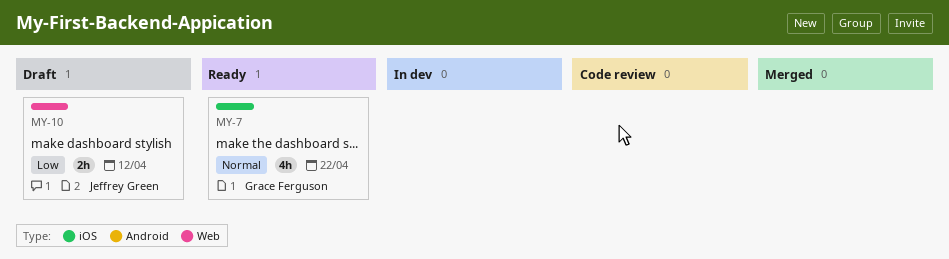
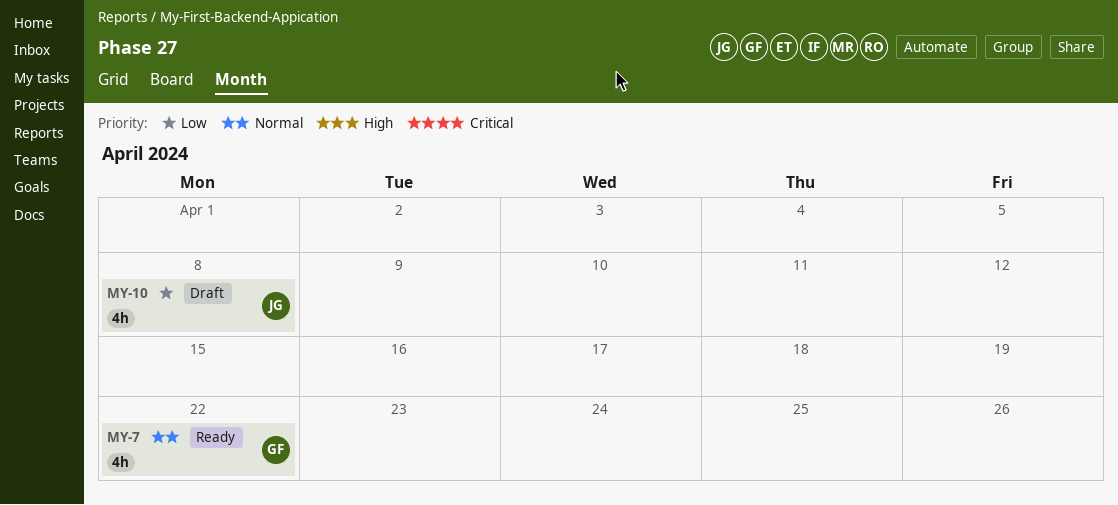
MY-10, estimate: 2h -> 4h
MY-10, due: Apr 12 -> Apr 8

